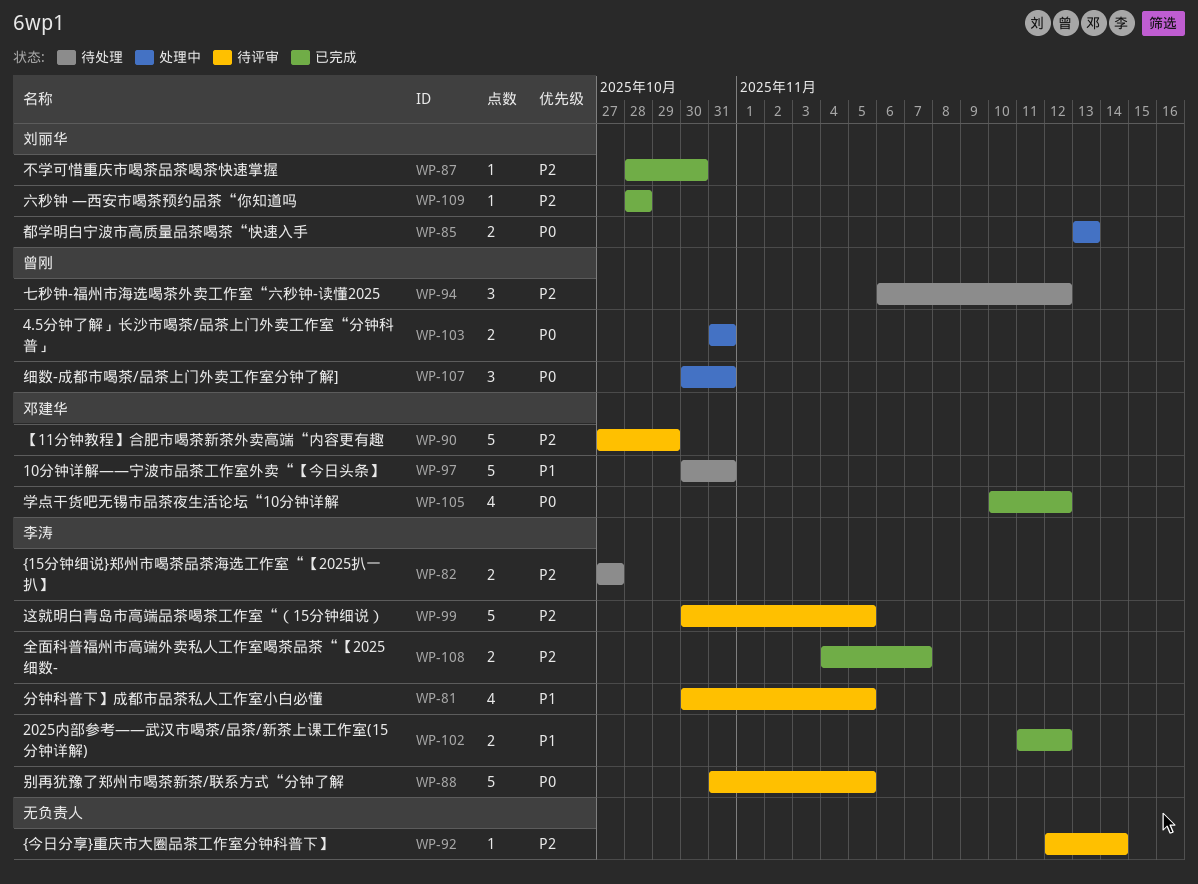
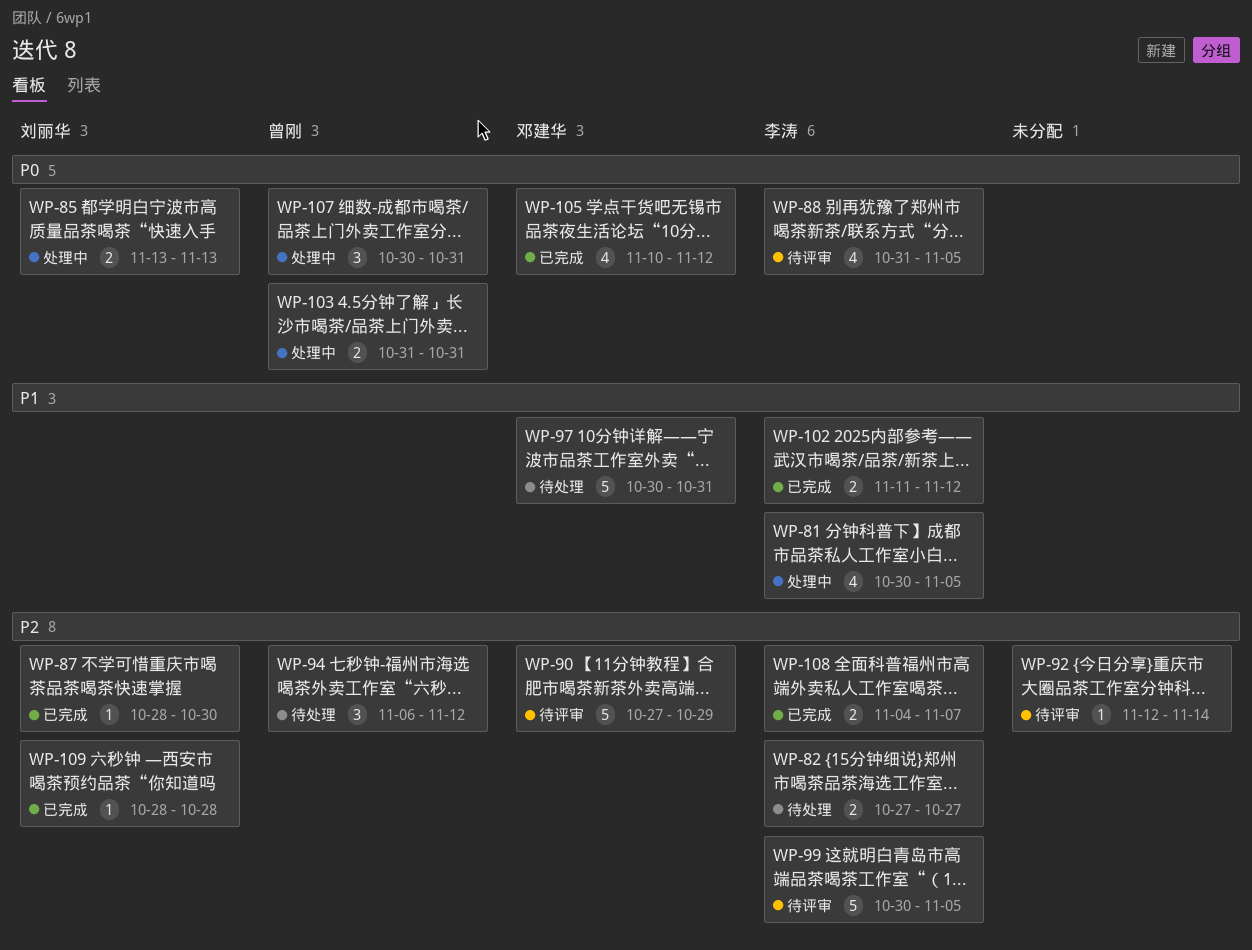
WP-81, status: 待评审 -> 处理中
WP-88, estimate: 5 -> 4

